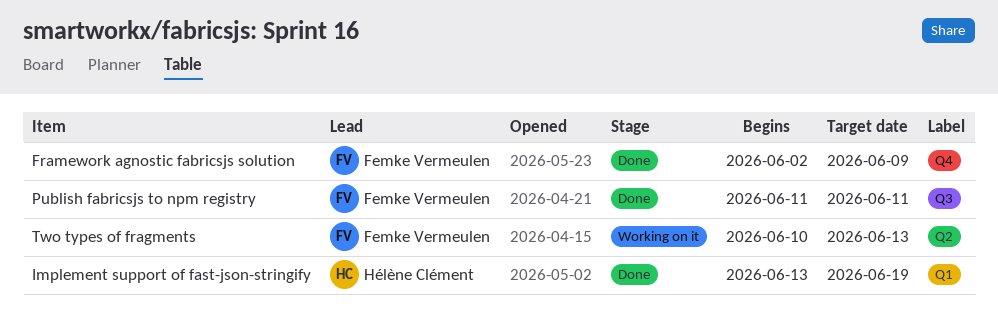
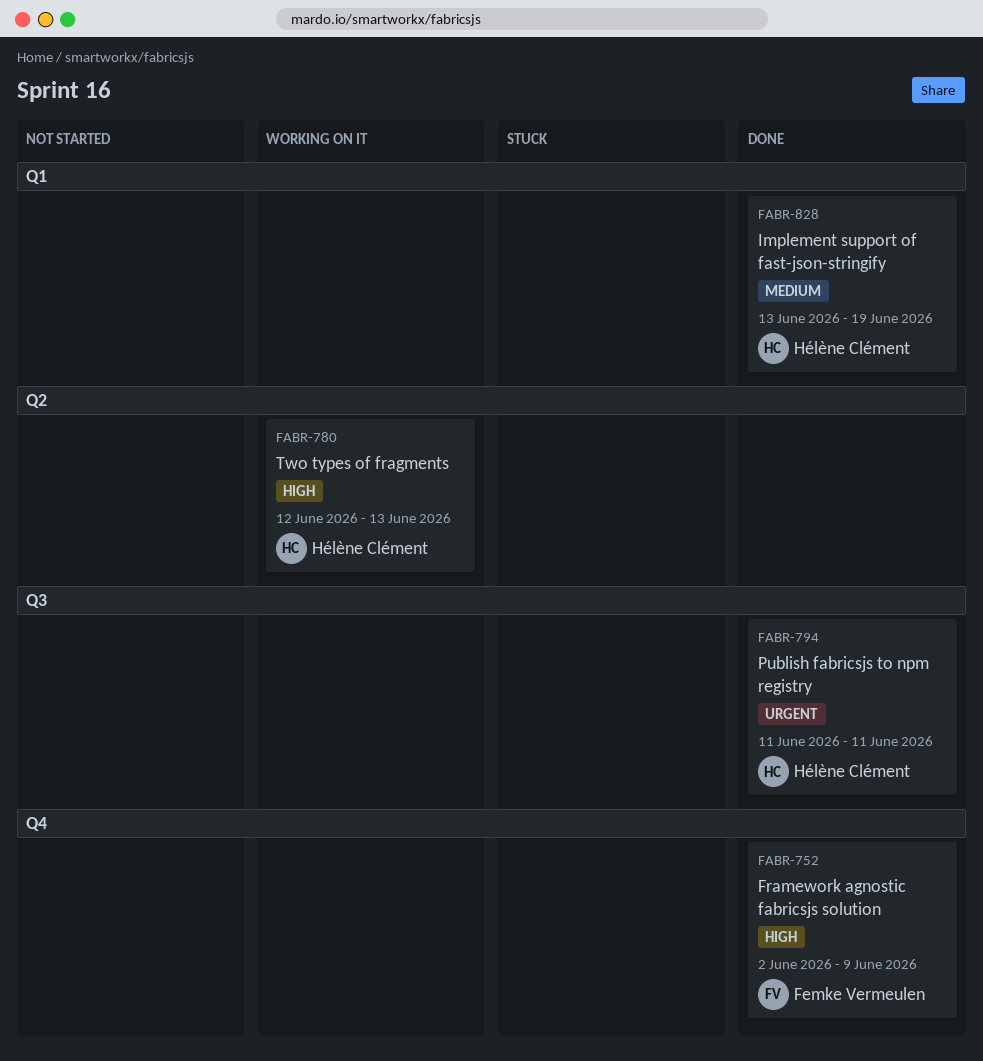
Publish fabricsjs to npm registry, owner: Femke Vermeulen -> Hélène Clément
Two types of fragments, owner: Femke Vermeulen -> Hélène Clément
Two types of fragments, start: Jun 10 -> Jun 12

